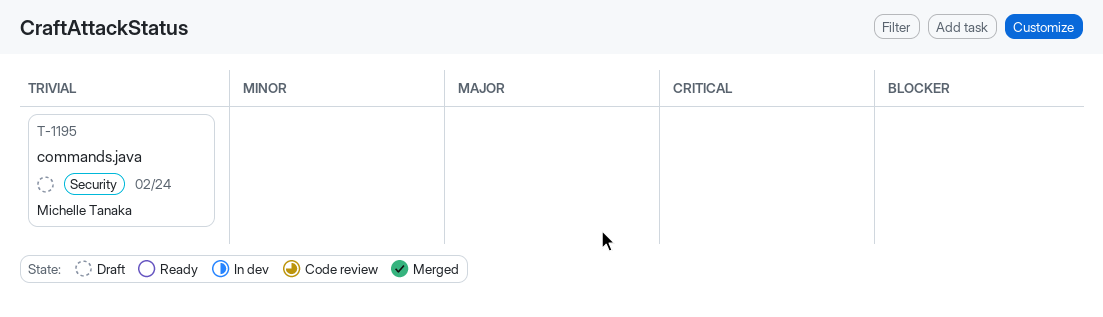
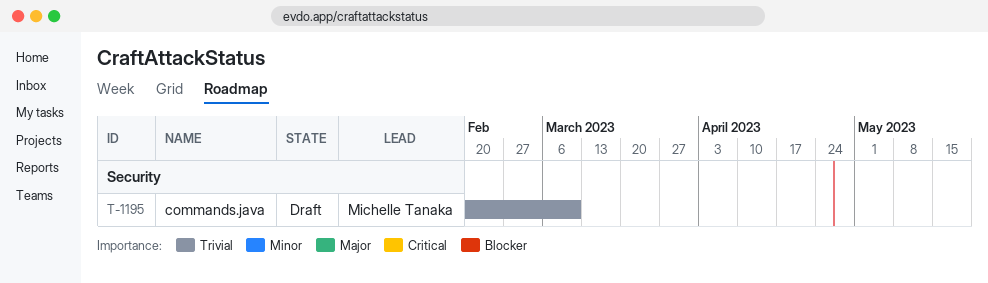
T-1195, due: Feb 24 -> Mar 10

